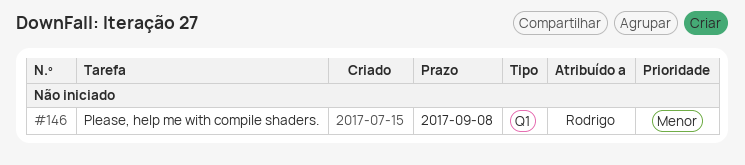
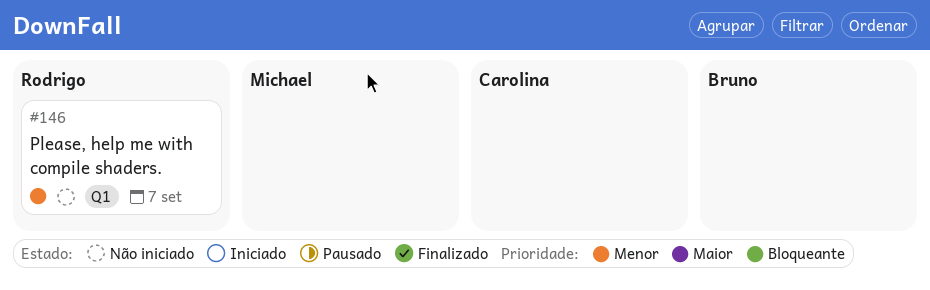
#146, due: Sep 8 -> Sep 7

